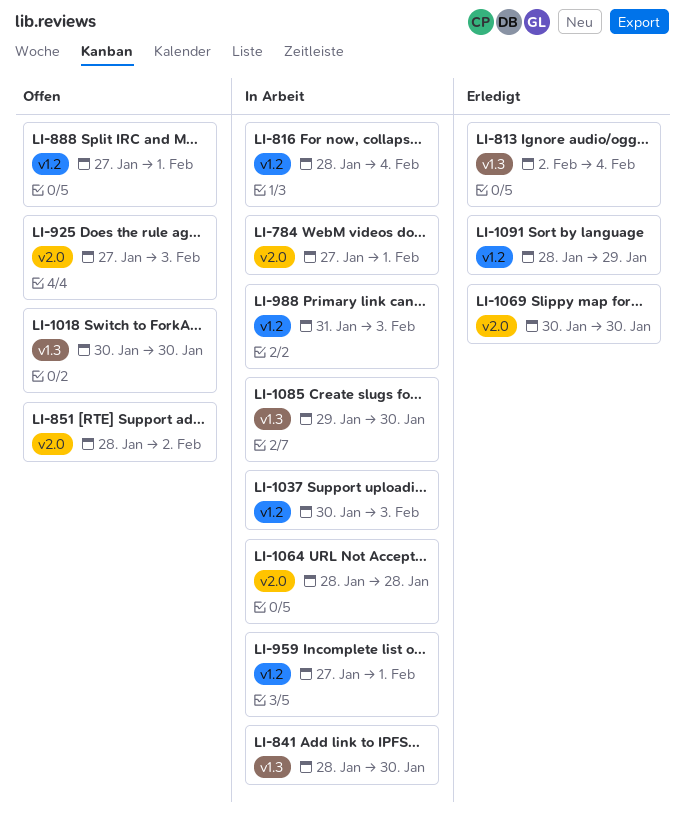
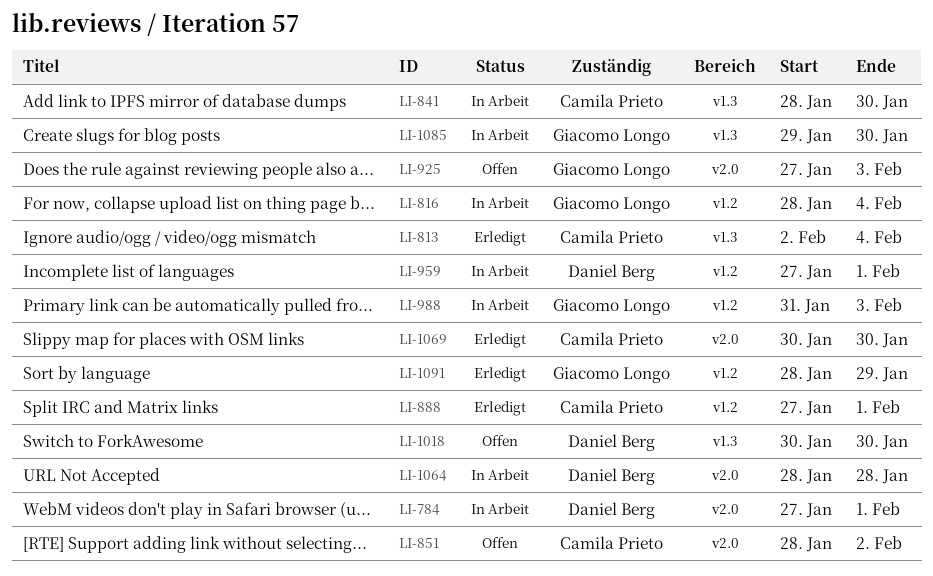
LI-888, status: Offen -> Erledigt
LI-1037: present -> none

